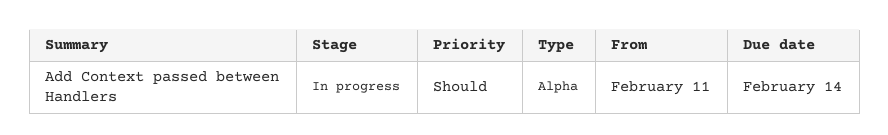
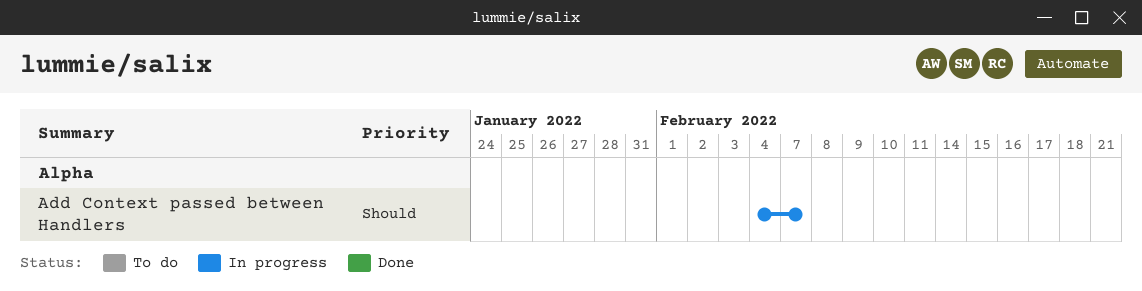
Add Context passed between Handlers, start: Feb 11 -> Feb 4
Add Context passed between Handlers, due: Feb 14 -> Feb 7

